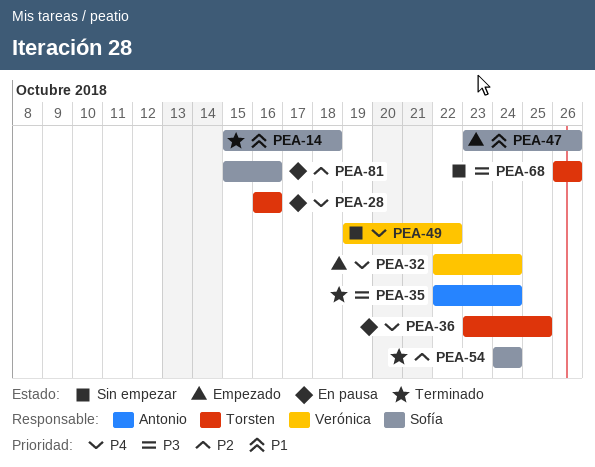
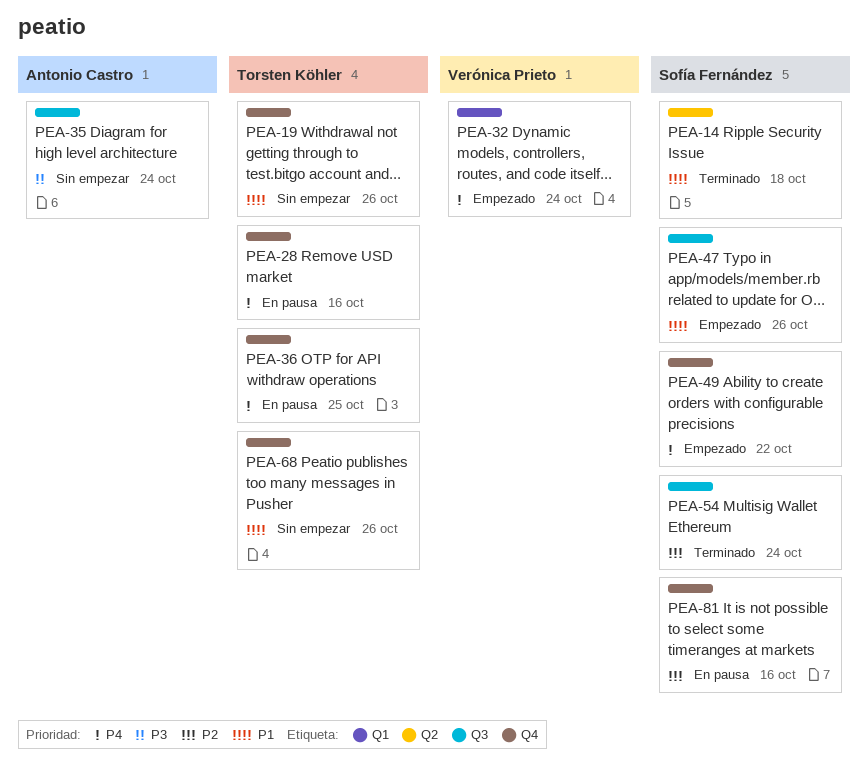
PEA-19: none -> present
PEA-35, status: Terminado -> Sin empezar
PEA-49, status: Sin empezar -> Empezado
PEA-49, owner: Verónica Prieto -> Sofía Fernández
PEA-68, priority: P3 -> P1

